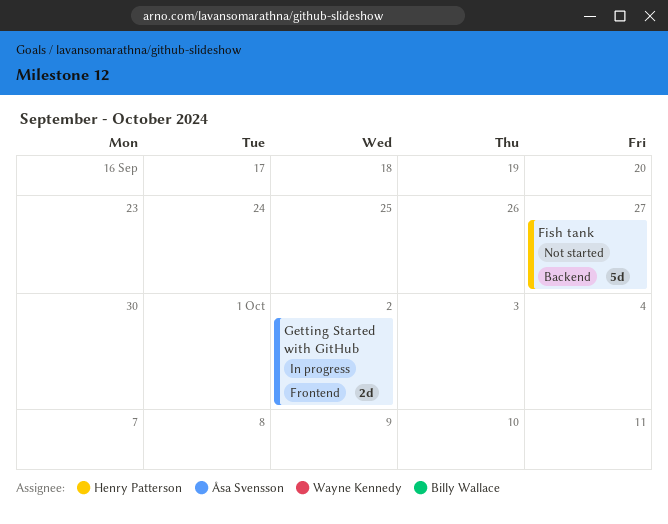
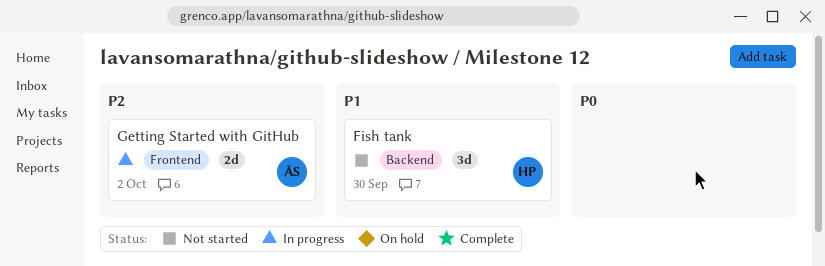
Fish tank, estimate: 5d -> 3d
Fish tank, due: Sep 27 -> Sep 30

